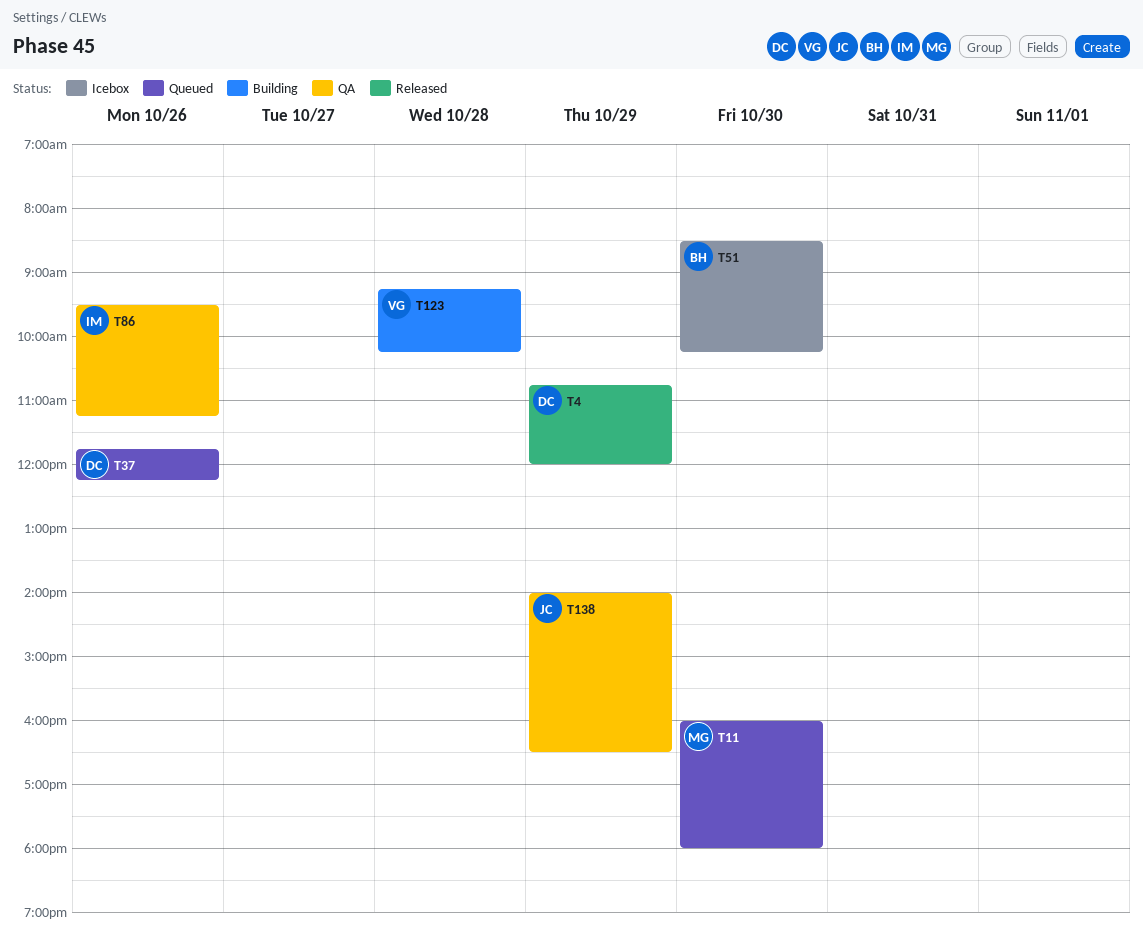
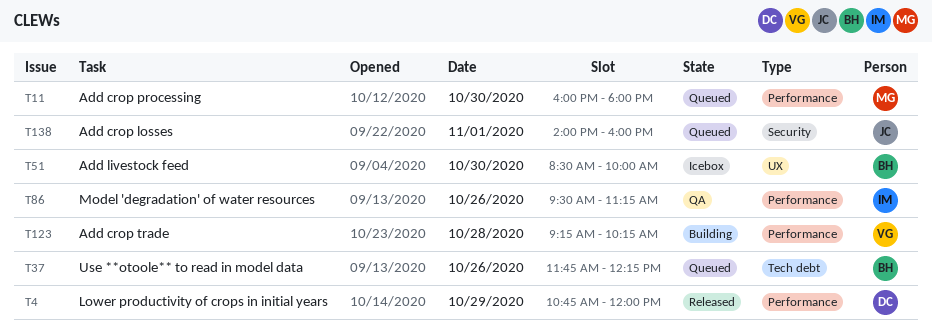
T37, owner: DC -> BH
T51, ends: 10:15 -> 10:00
T138, status: QA -> Queued
T138, day: Oct 29 -> Nov 1
T138, ends: 16:30 -> 16:00

